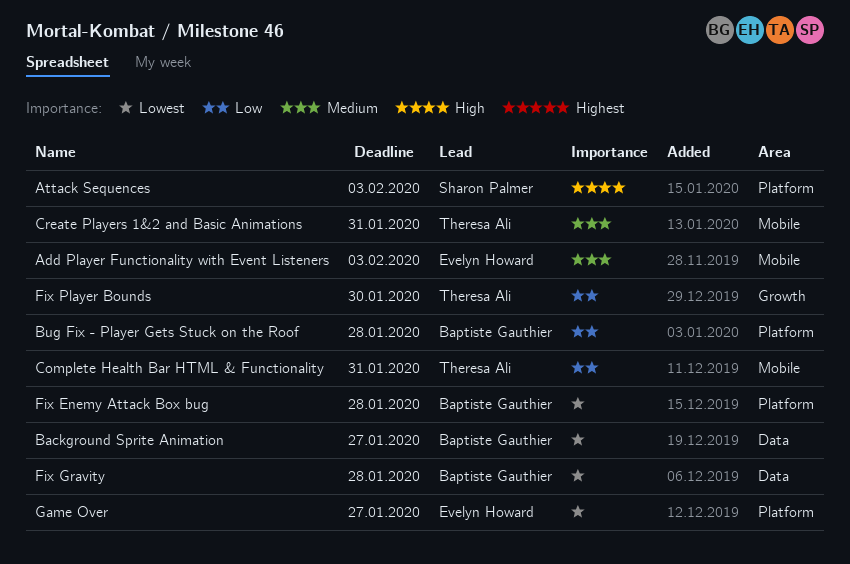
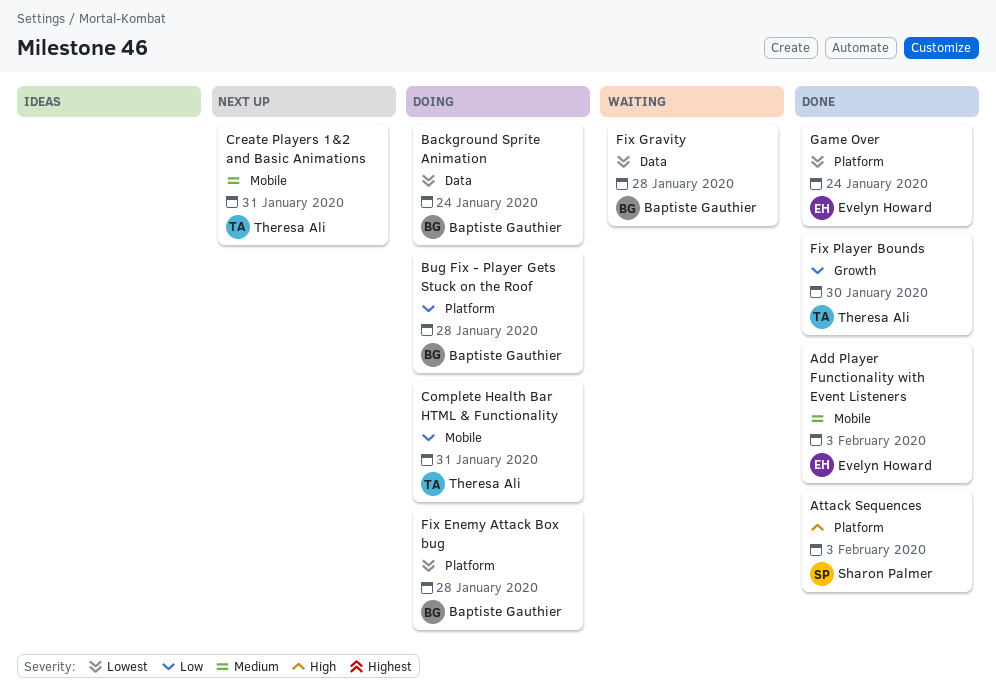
Background Sprite Animation, due: Jan 27 -> Jan 24
Game Over, due: Jan 27 -> Jan 24

